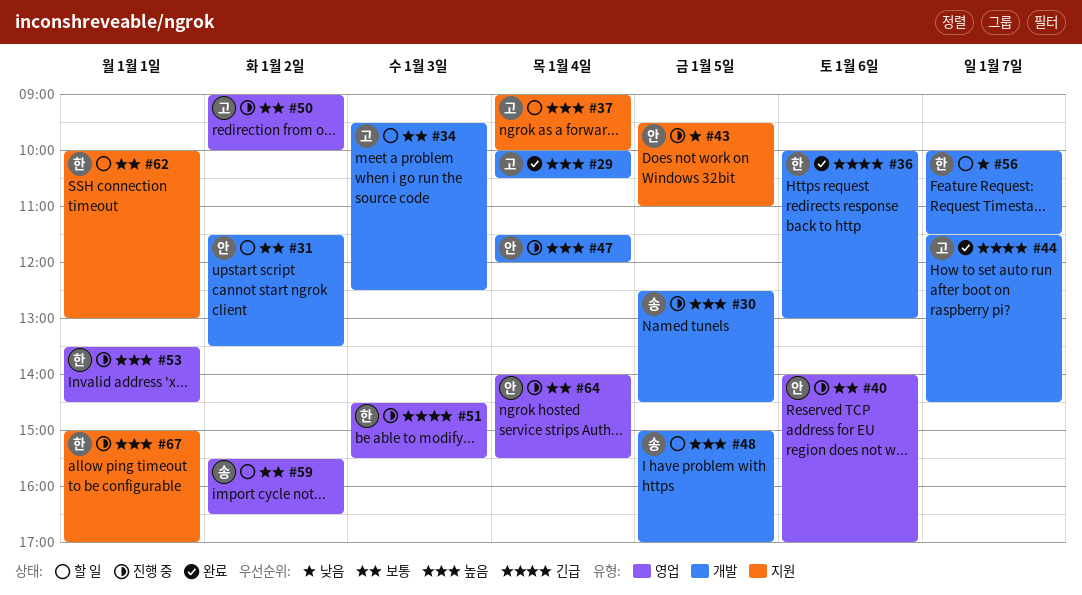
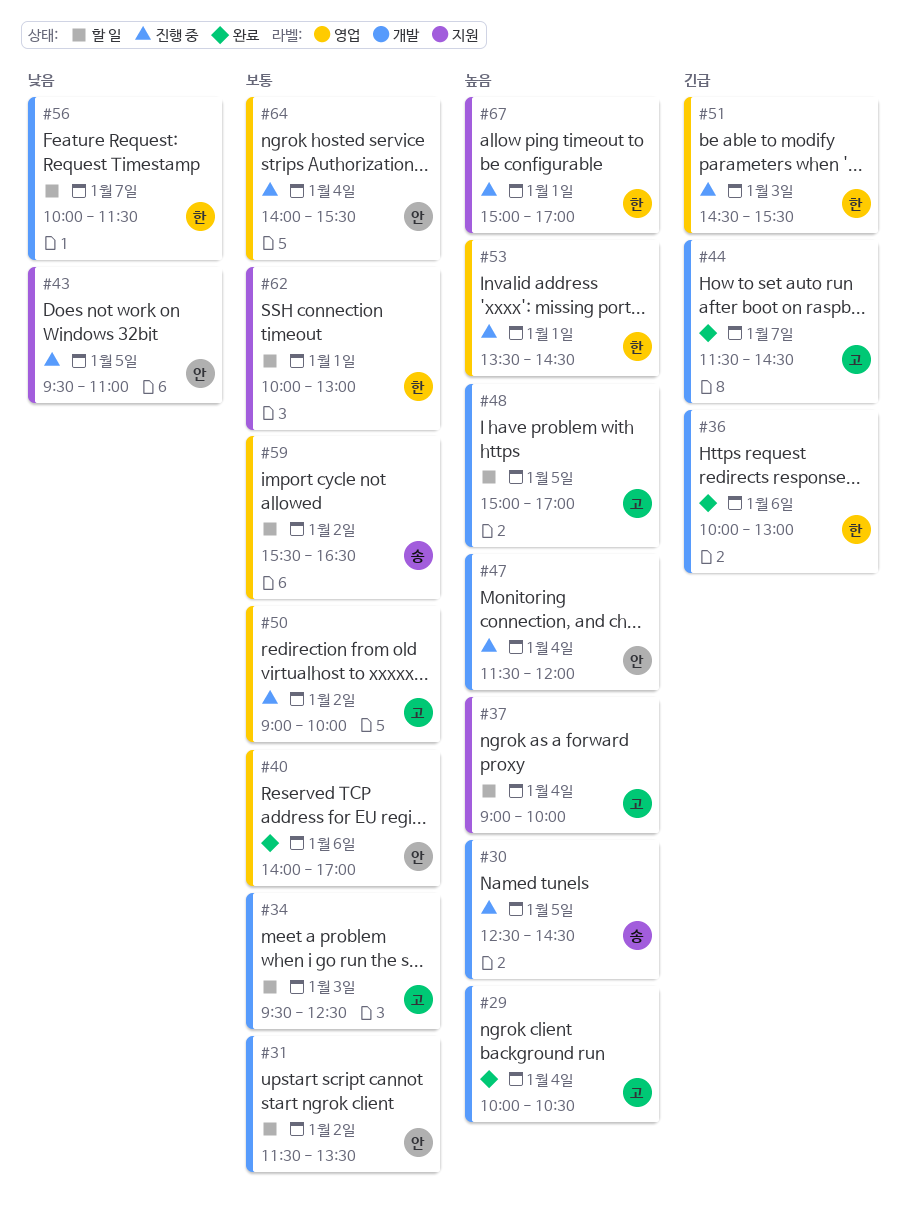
#40, status: 진행 중 -> 완료
#48, owner: 송 -> 고

